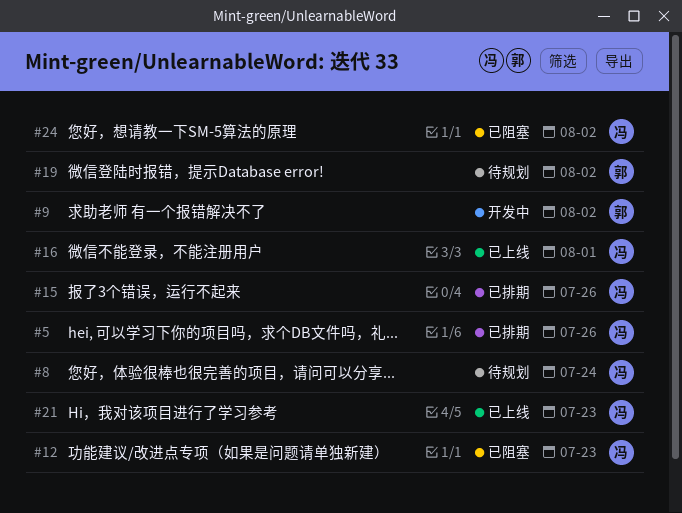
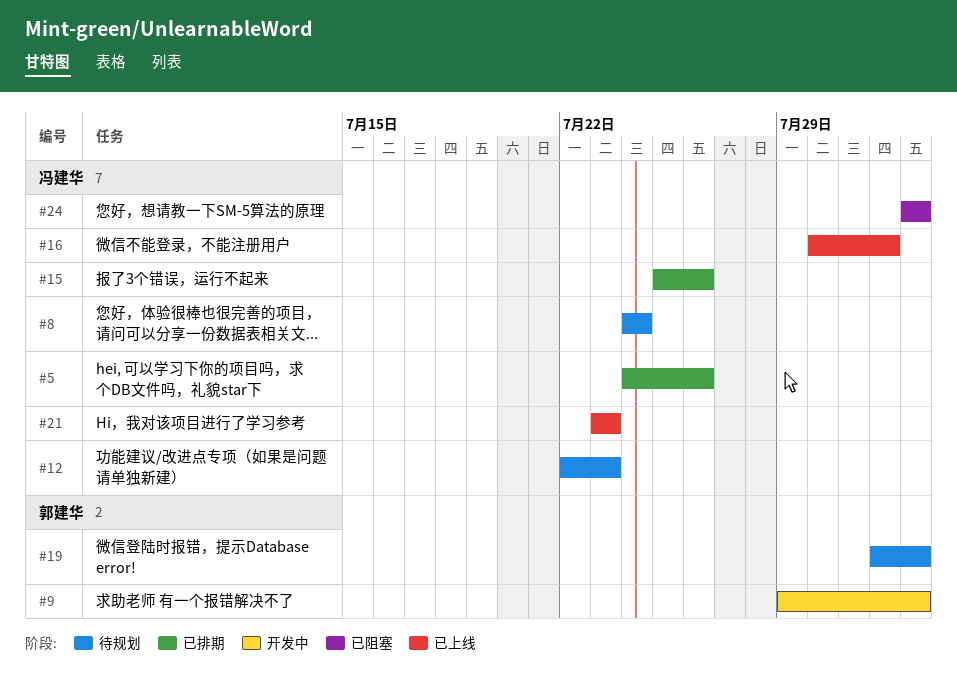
#12, status: 已阻塞 -> 待规划

